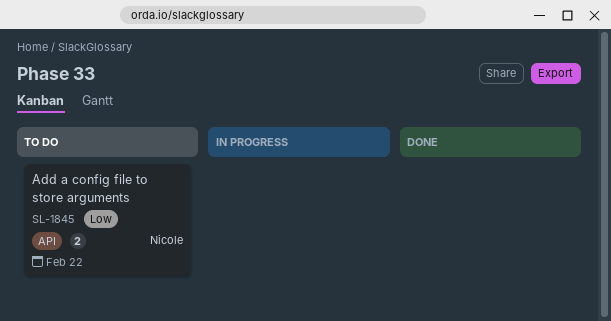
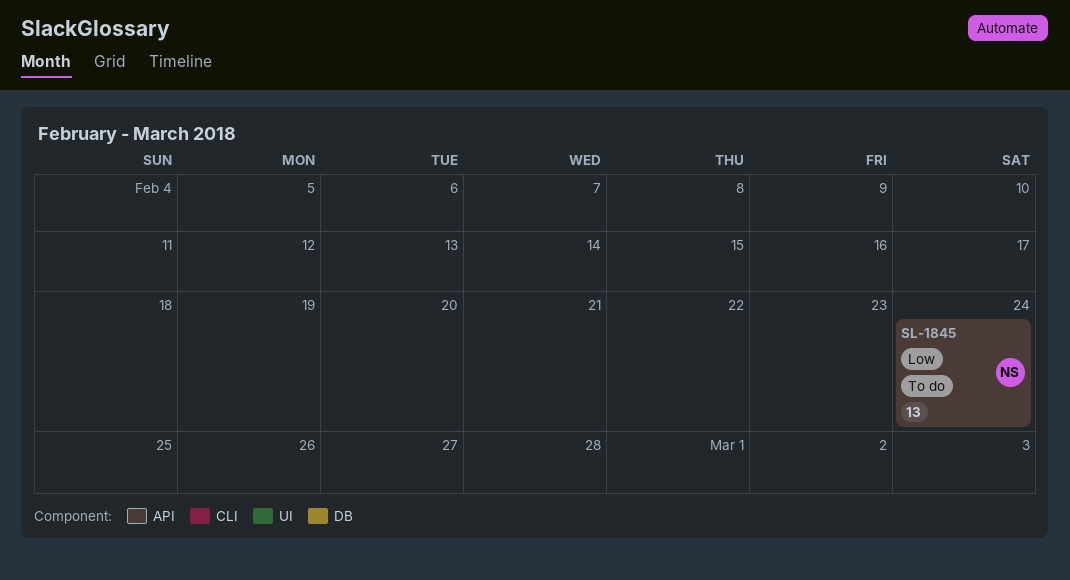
SL-1845, estimate: 2 -> 13
SL-1845, due: Feb 22 -> Feb 24

